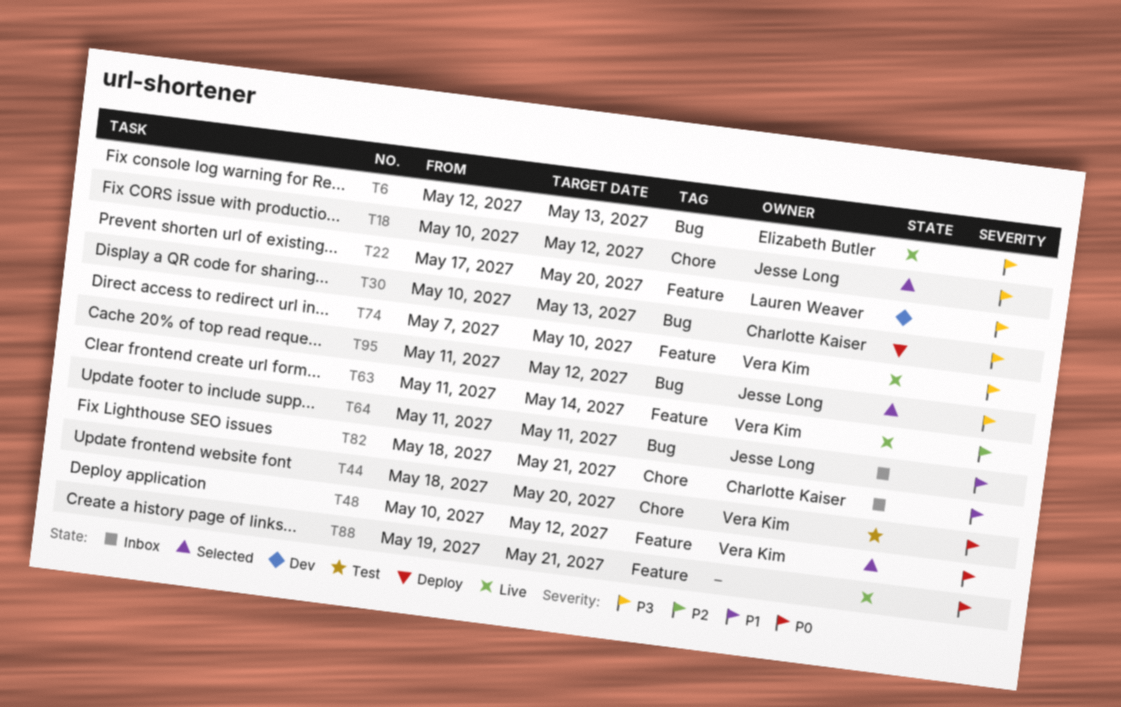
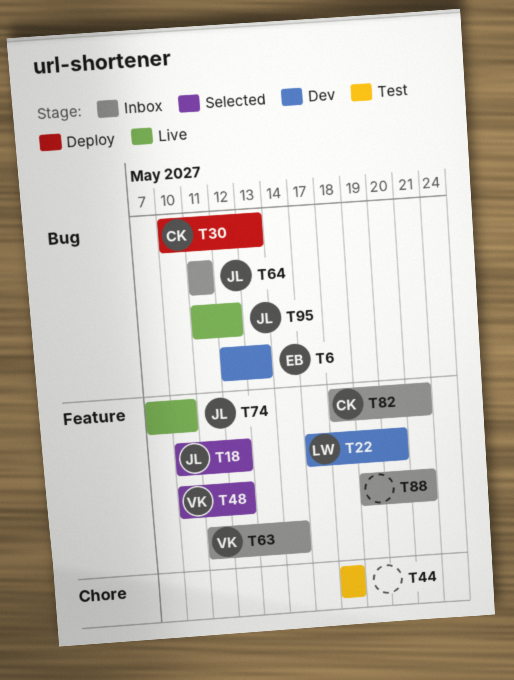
T6, status: Live -> Dev
T18, label: Chore -> Feature
T44, owner: Vera Kim -> none
T44, due: May 20 -> May 18
T63, status: Live -> Inbox
T74, owner: Vera Kim -> Jesse Long
T82, label: Chore -> Feature
T88, status: Live -> Inbox
T95, status: Selected -> Live

